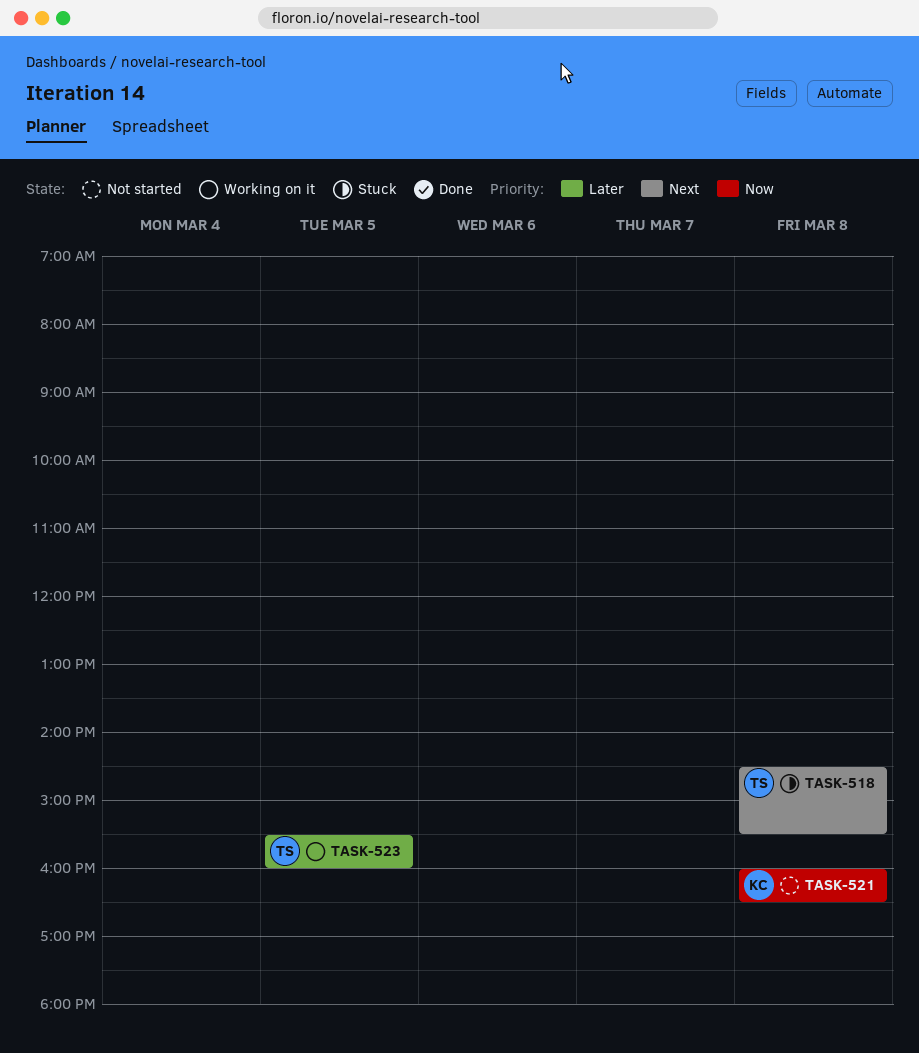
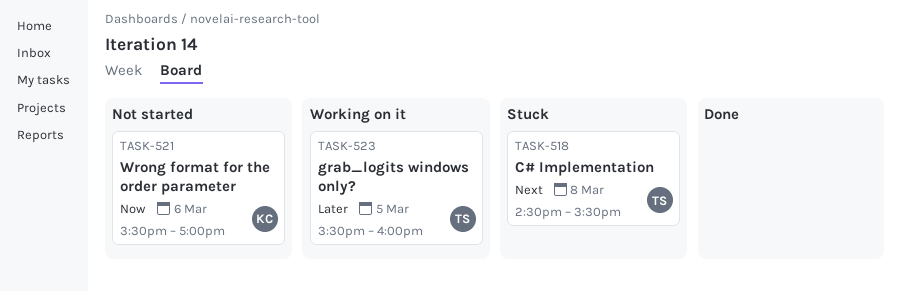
TASK-521, day: Mar 8 -> Mar 6
TASK-521, begins: 16:00 -> 15:30
TASK-521, ends: 16:30 -> 17:00

